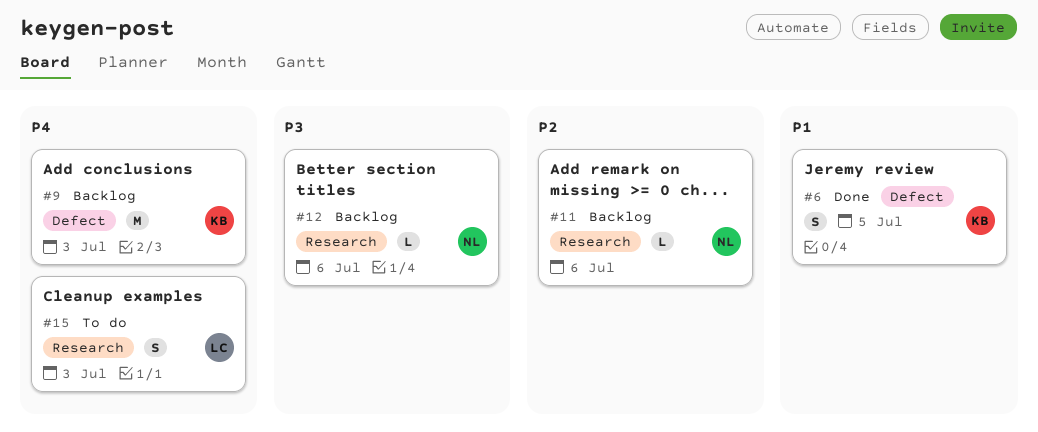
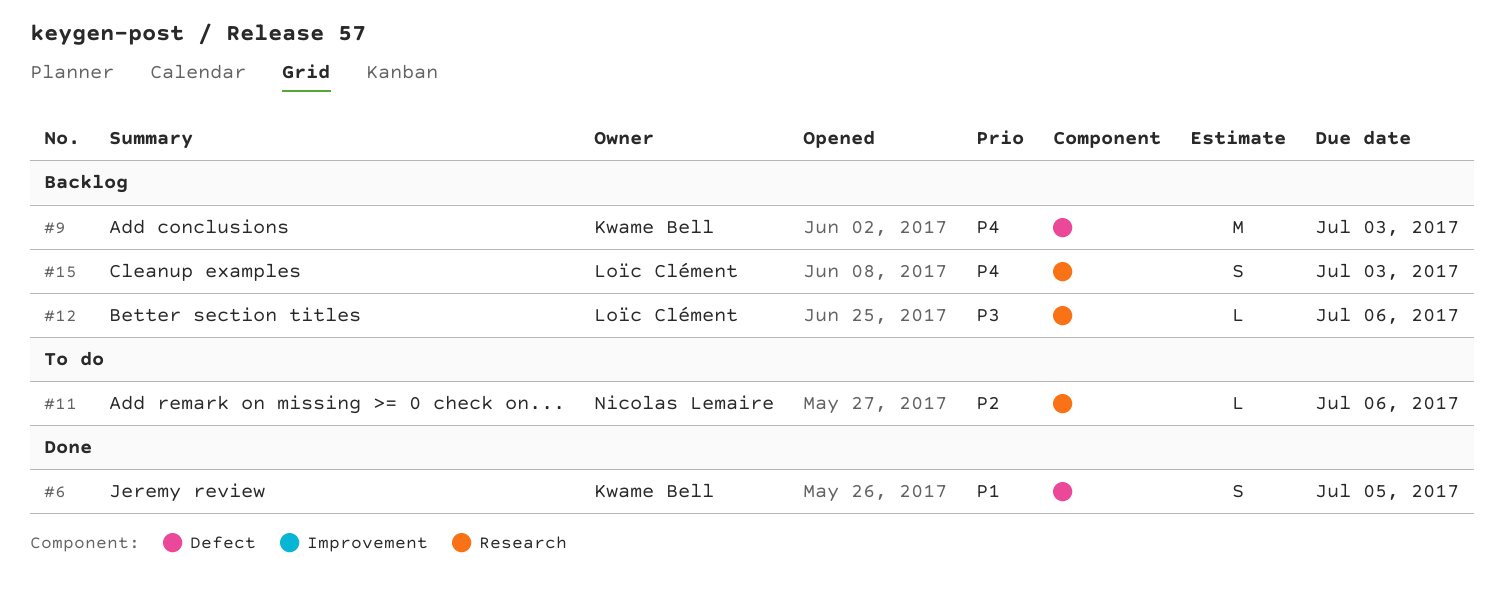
#11, status: Backlog -> To do
#12, owner: Nicolas Lemaire -> Loïc Clément
#15, status: To do -> Backlog

